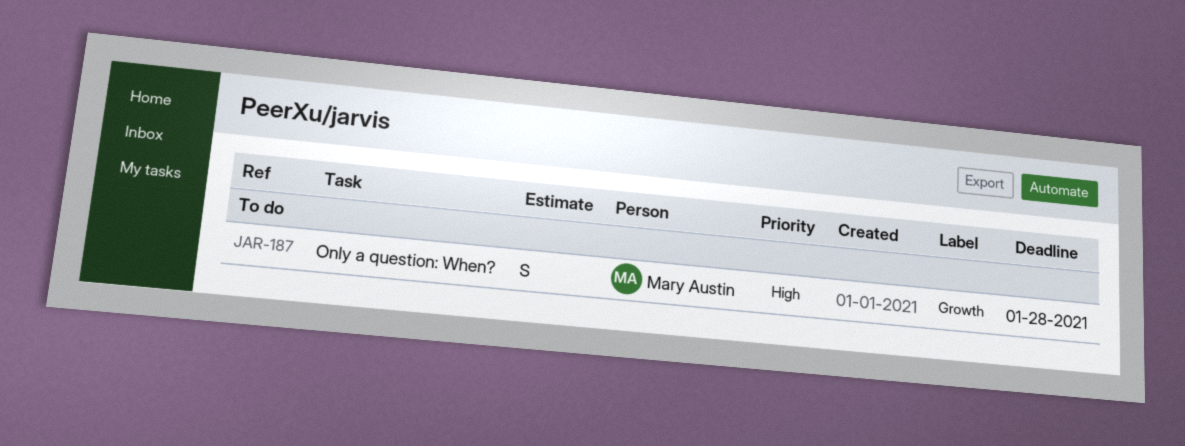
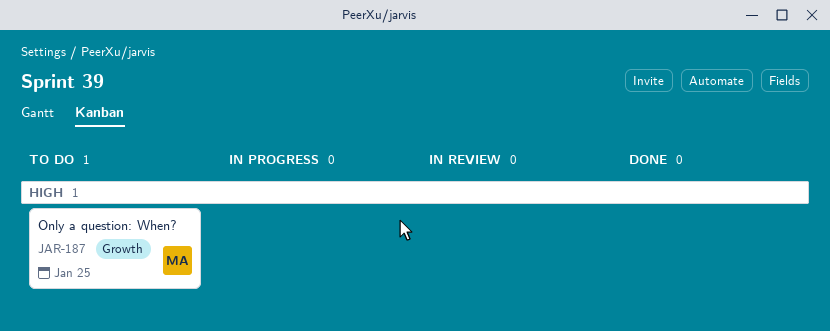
JAR-187, due: Jan 28 -> Jan 25

